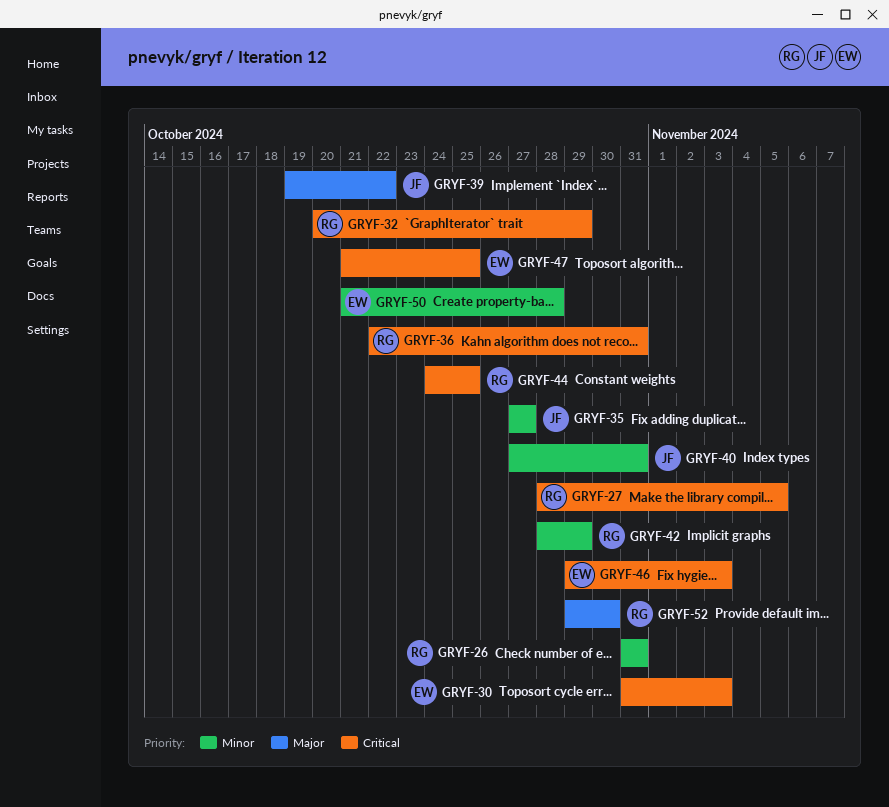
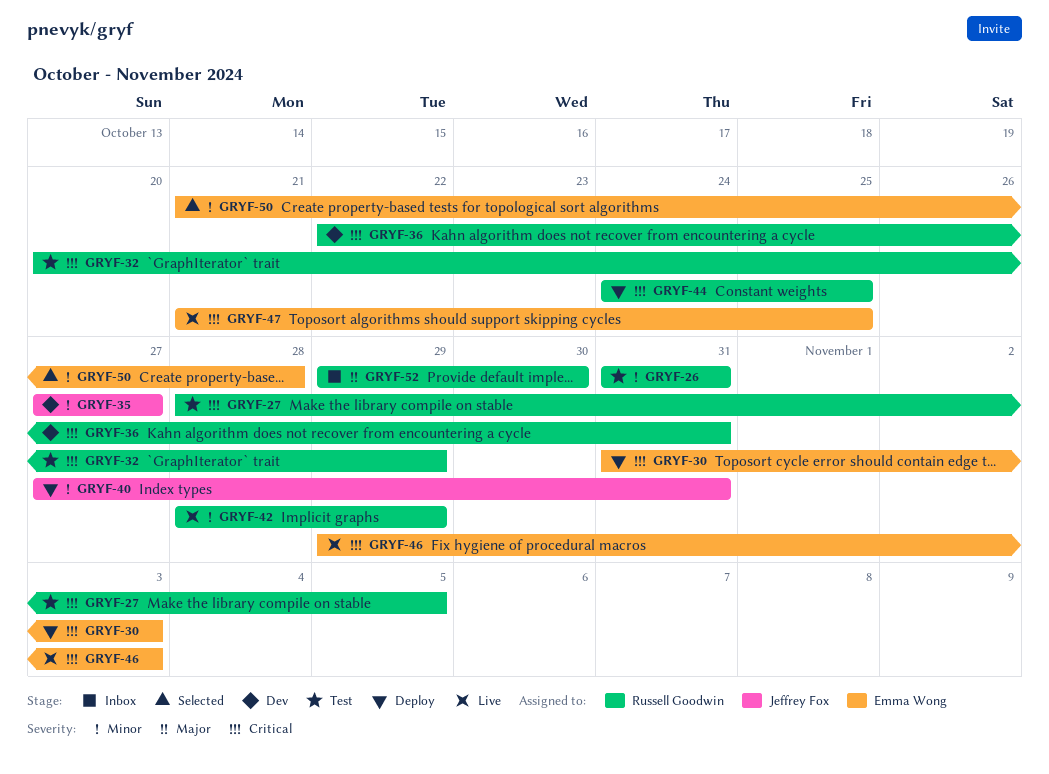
GRYF-39: present -> none

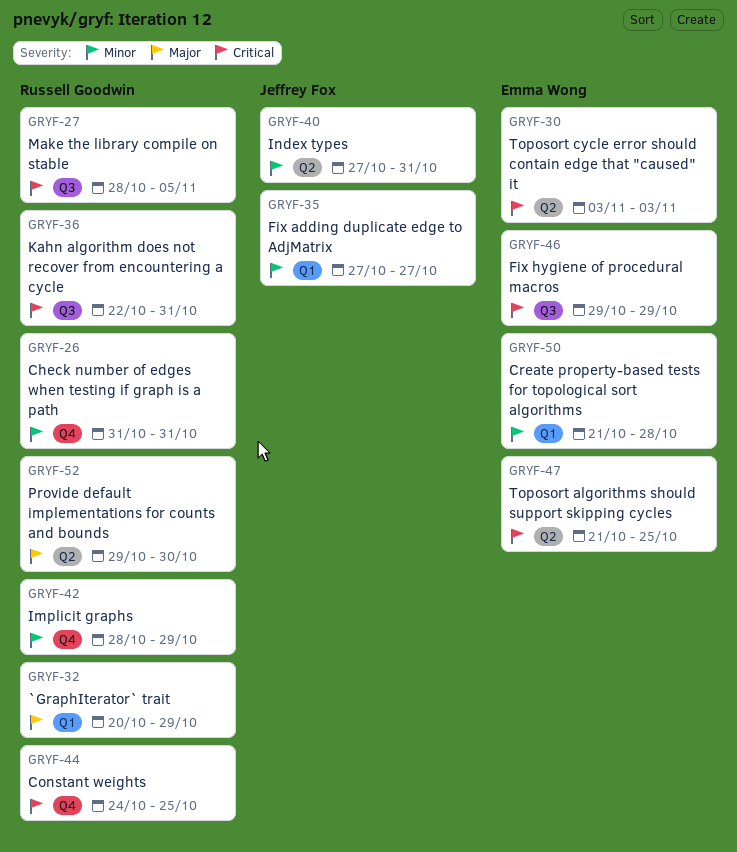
GRYF-30, start: Oct 31 -> Nov 3
GRYF-32, priority: Critical -> Major
GRYF-46, due: Nov 3 -> Oct 29

